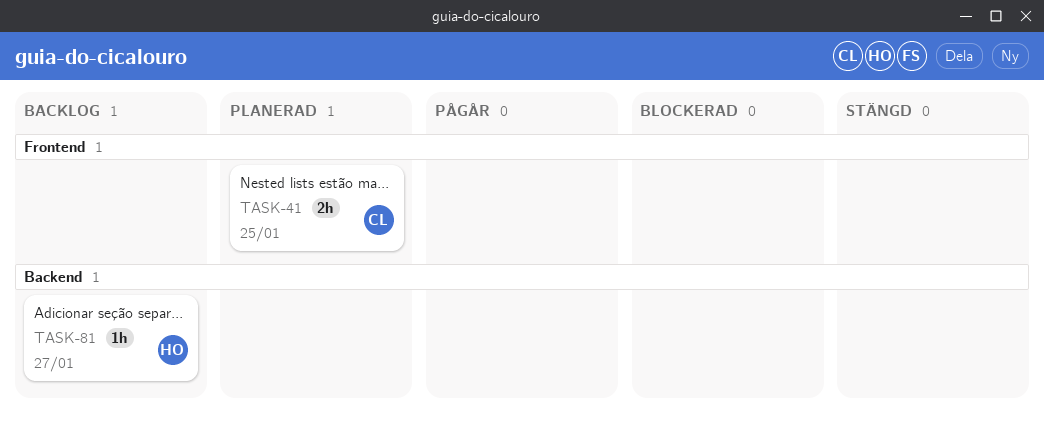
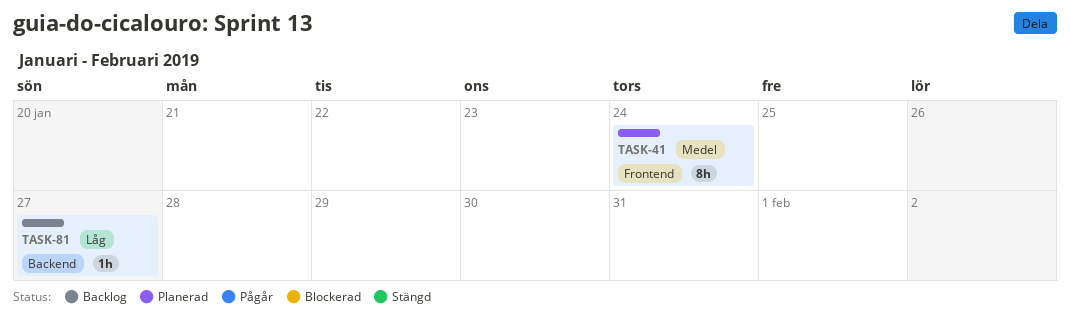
TASK-41, estimate: 2h -> 8h
TASK-41, due: Jan 25 -> Jan 24

